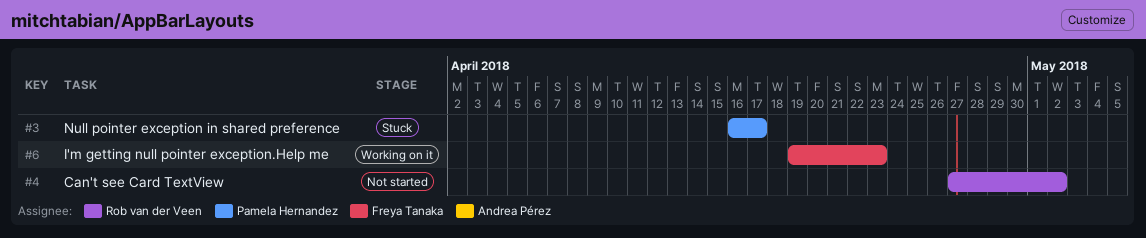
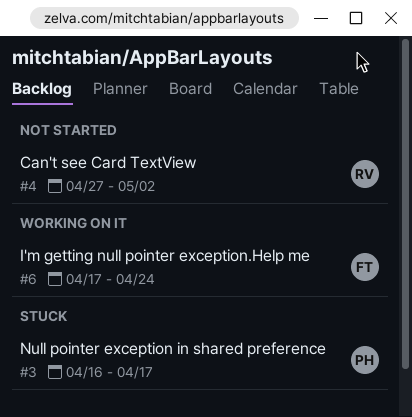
#6, start: Apr 19 -> Apr 17
#6, due: Apr 23 -> Apr 24

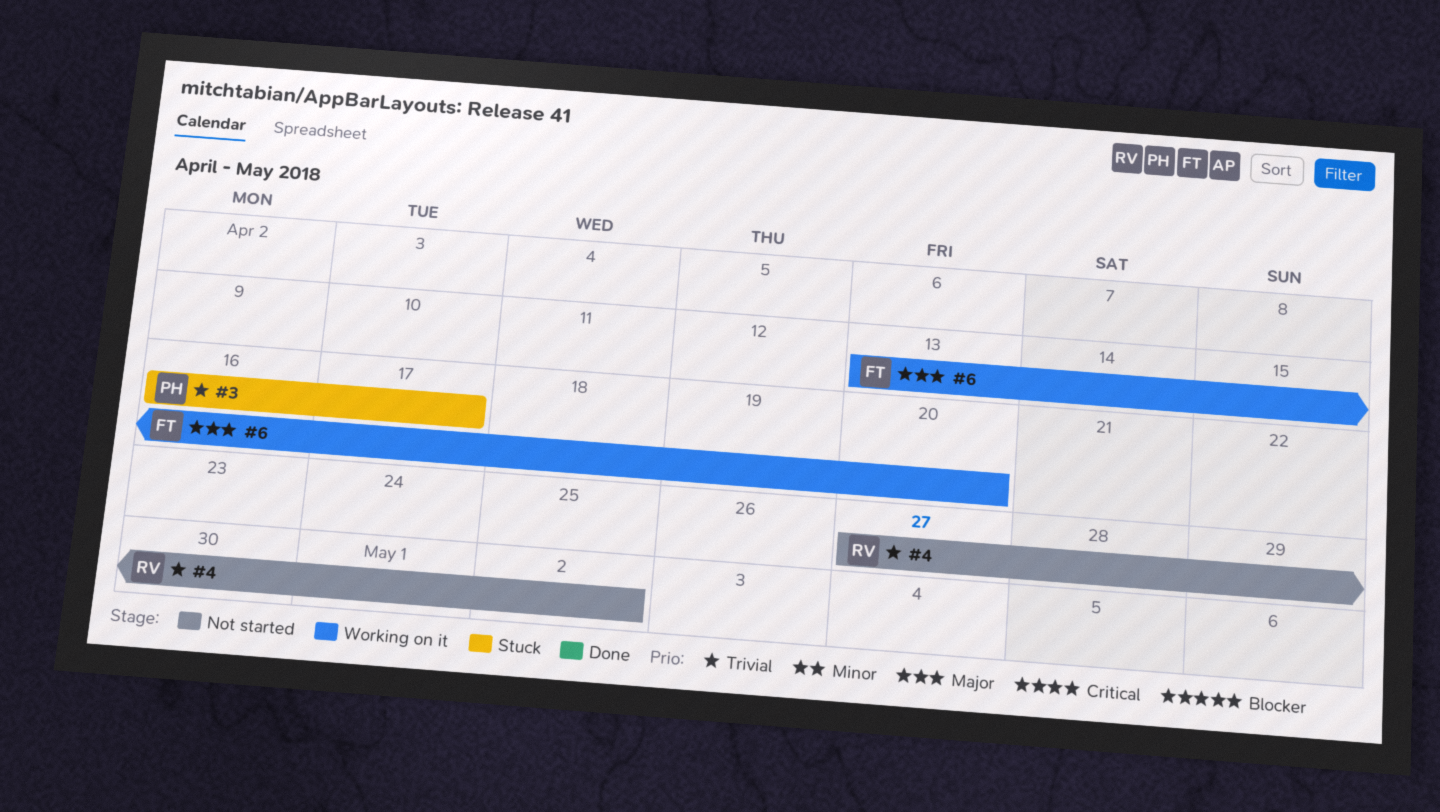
#6, start: Apr 17 -> Apr 13
#6, due: Apr 24 -> Apr 20

